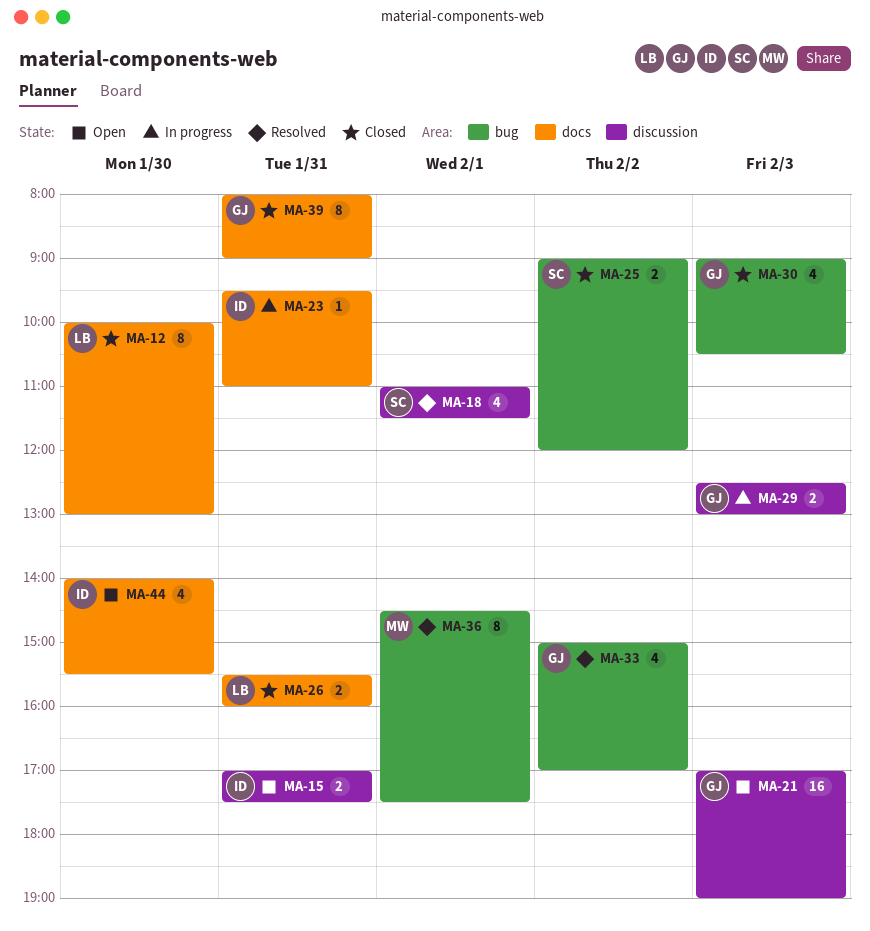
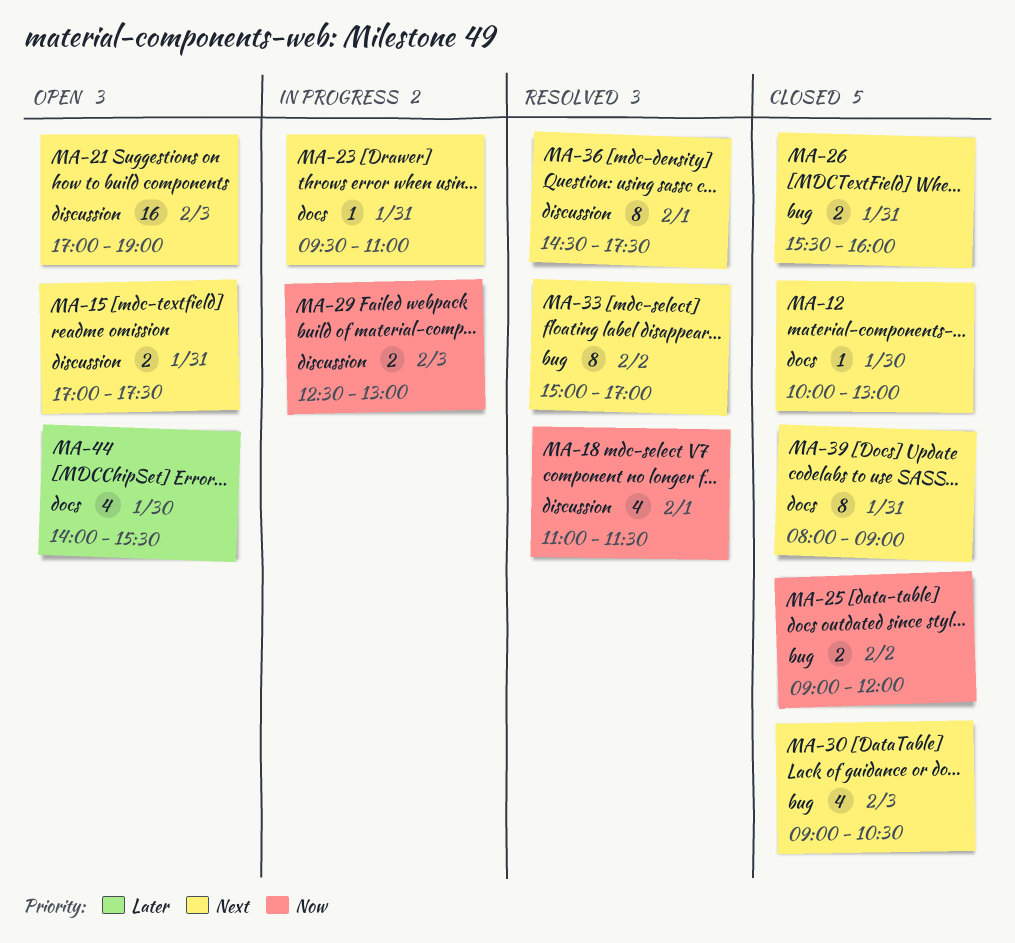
MA-12, estimate: 8 -> 1
MA-26, label: docs -> bug
MA-33, estimate: 4 -> 8
MA-36, label: bug -> discussion

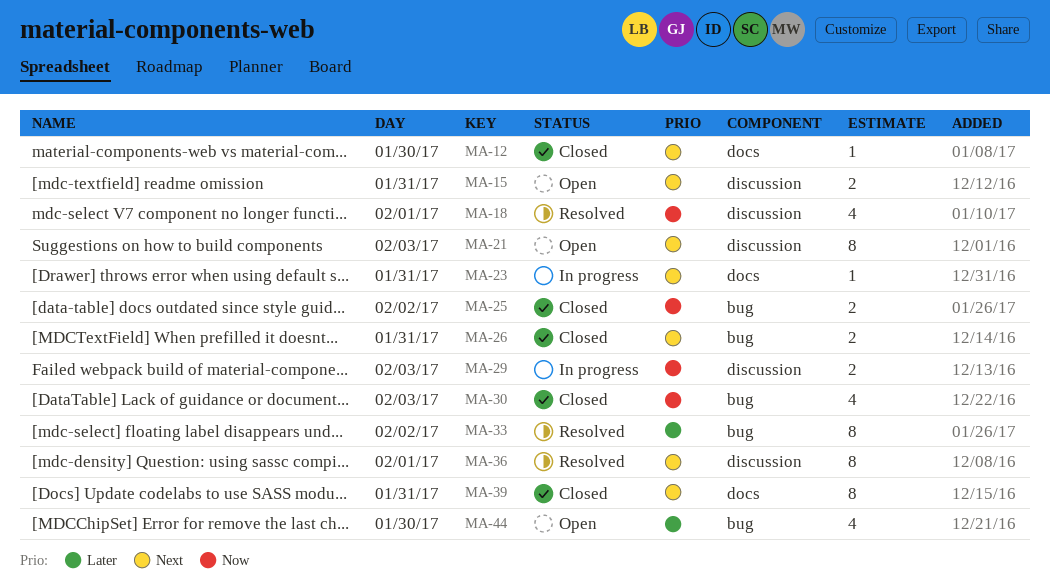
MA-21, estimate: 16 -> 8
MA-30, priority: Next -> Now
MA-33, priority: Next -> Later
MA-44, label: docs -> bug

